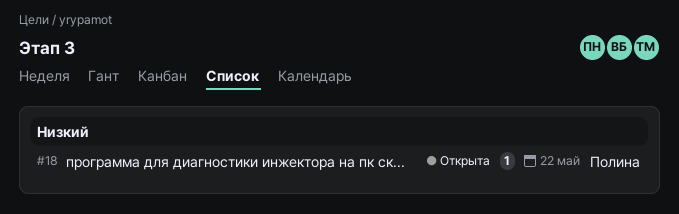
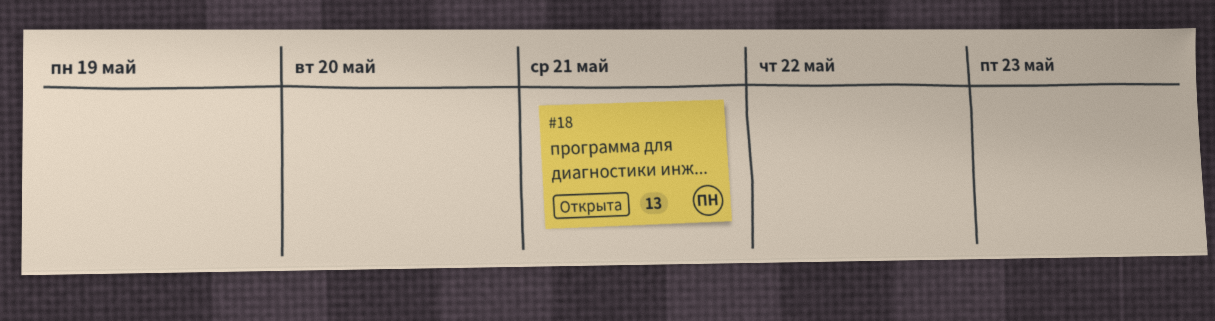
#18, estimate: 1 -> 13
#18, due: May 22 -> May 21

